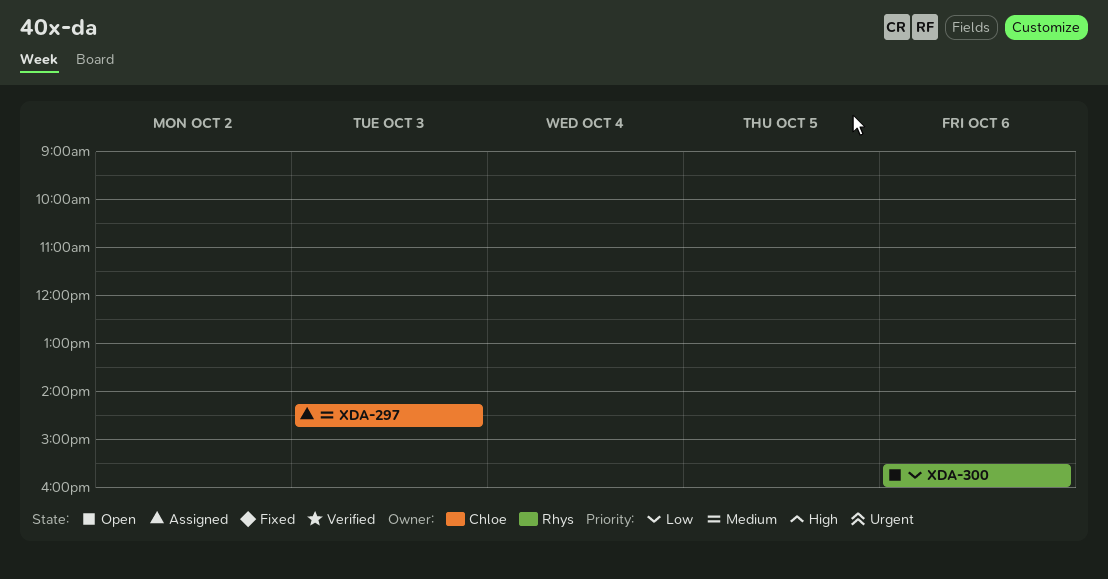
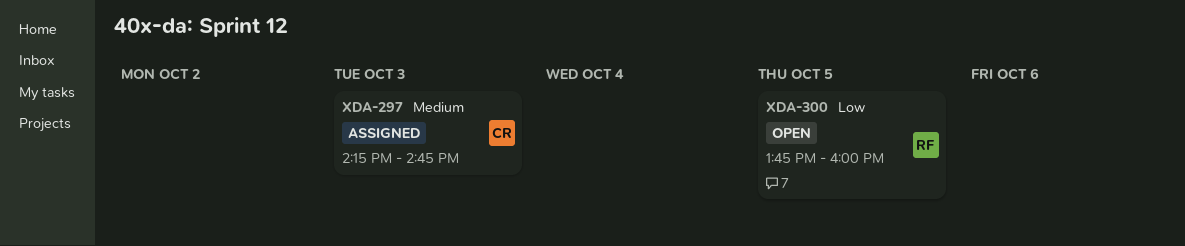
XDA-300, day: Oct 6 -> Oct 5
XDA-300, begins: 15:30 -> 13:45

